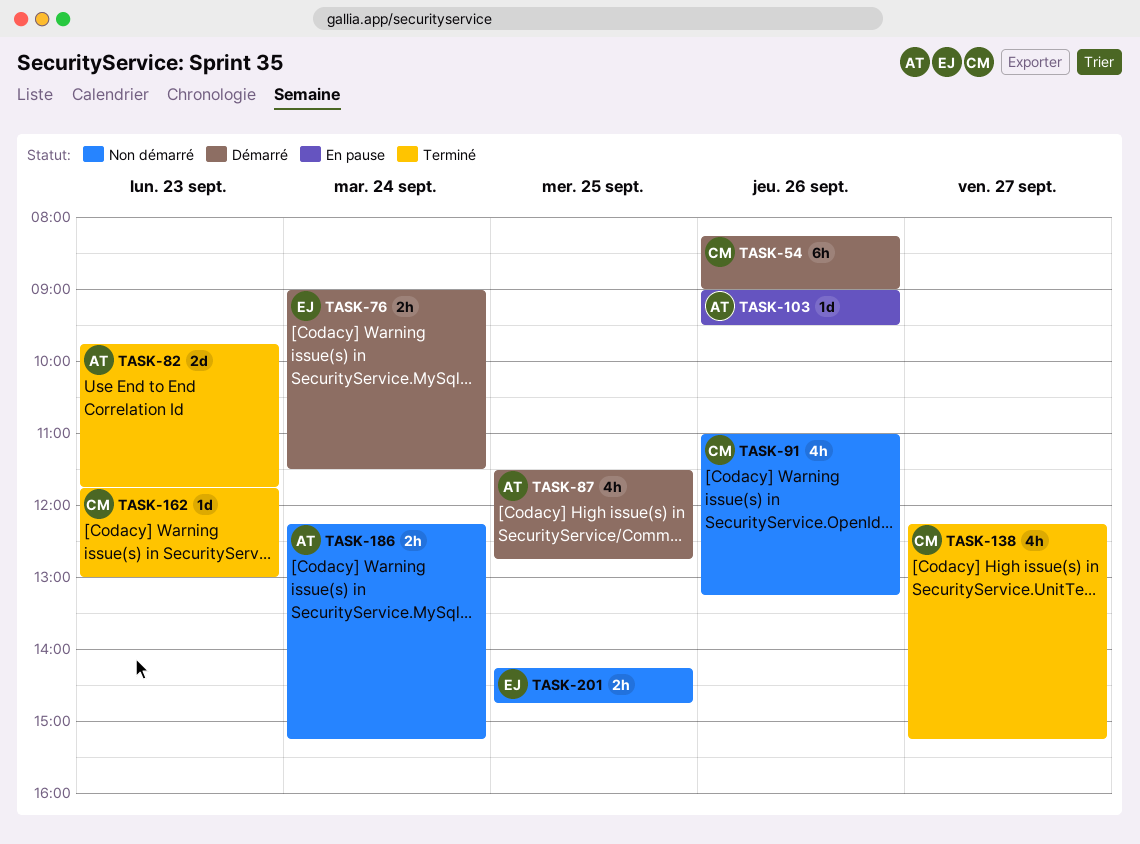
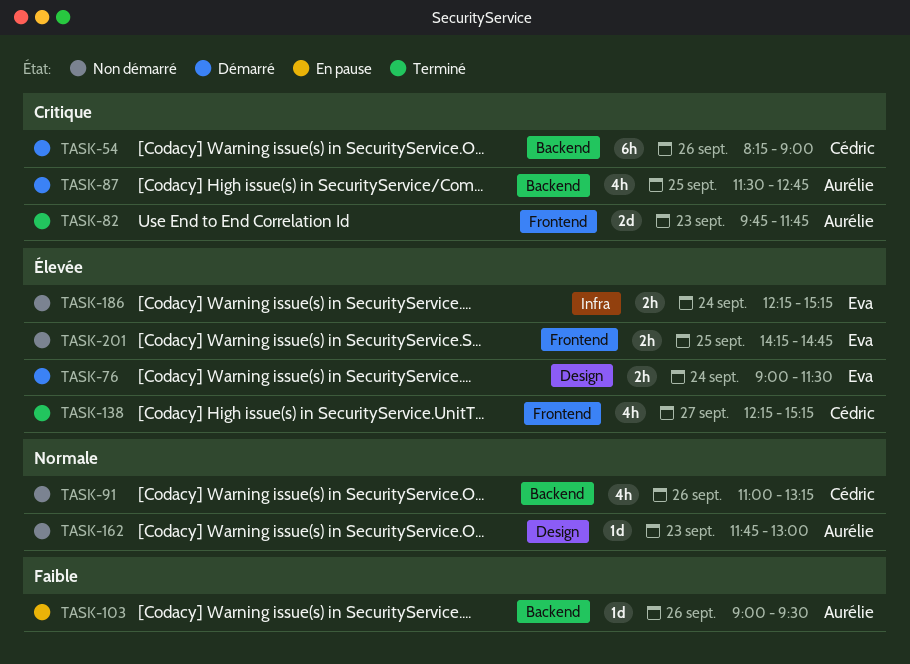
TASK-162, status: Terminé -> Non démarré
TASK-162, owner: Cédric -> Aurélie
TASK-186, owner: Aurélie -> Eva

